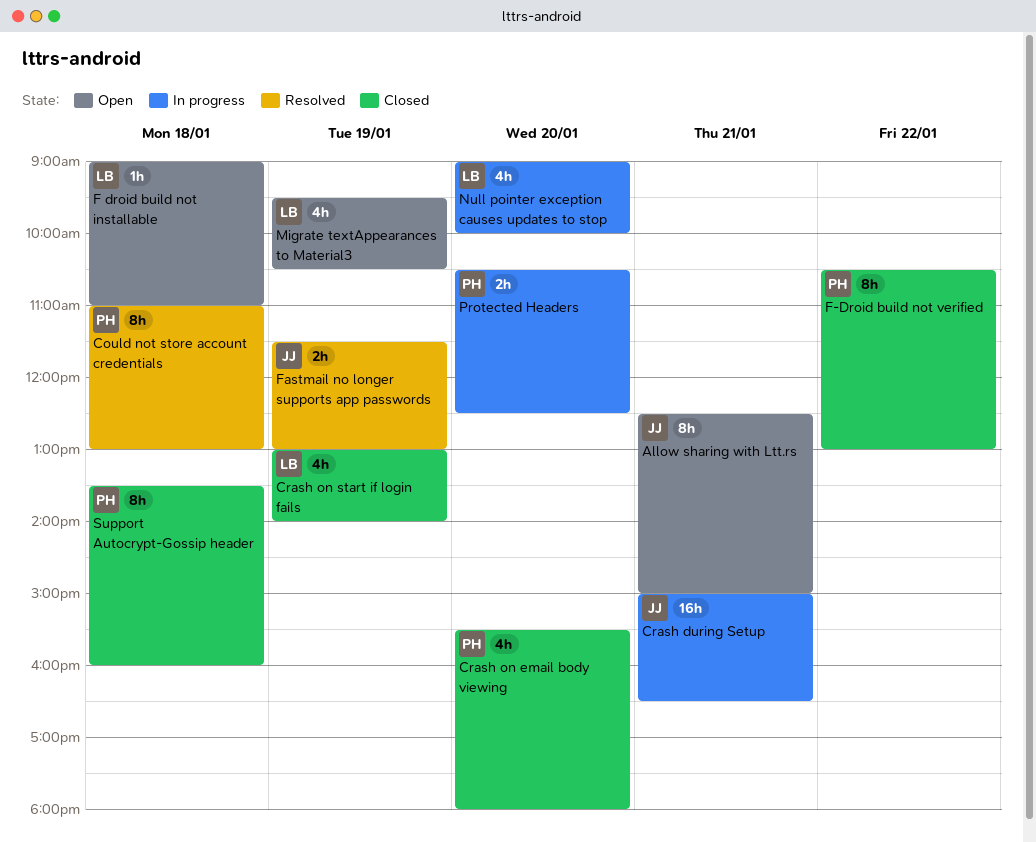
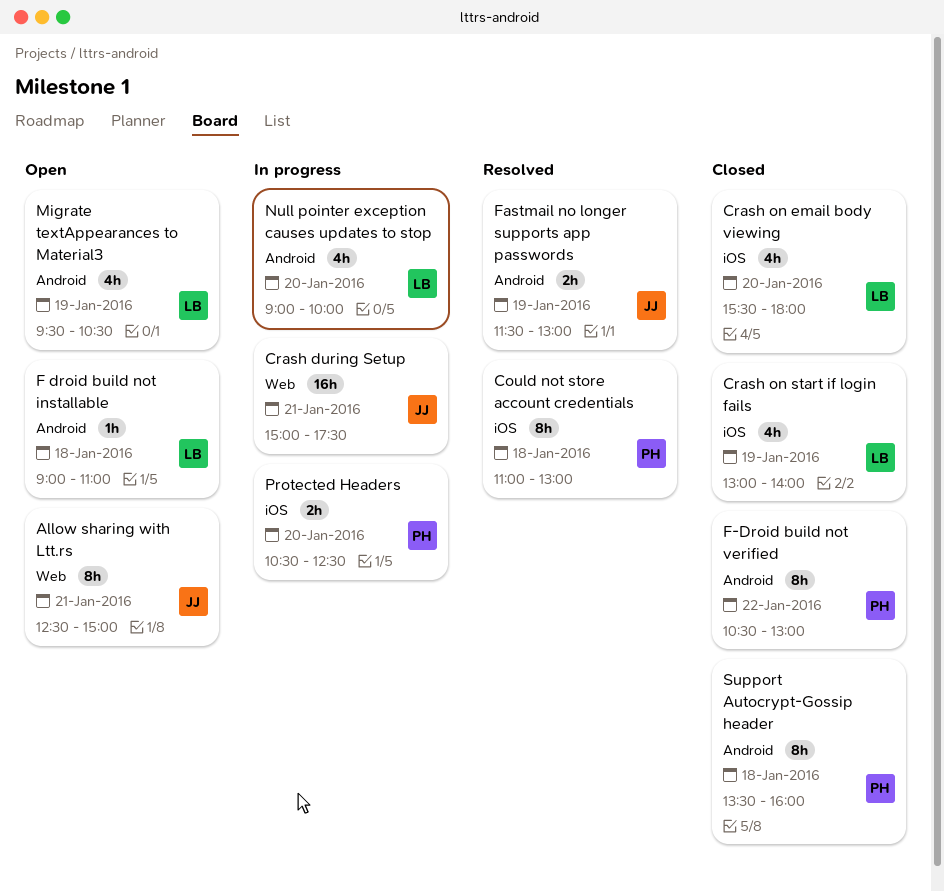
Crash during Setup, ends: 16:30 -> 17:30
Crash on email body viewing, owner: PH -> LB

